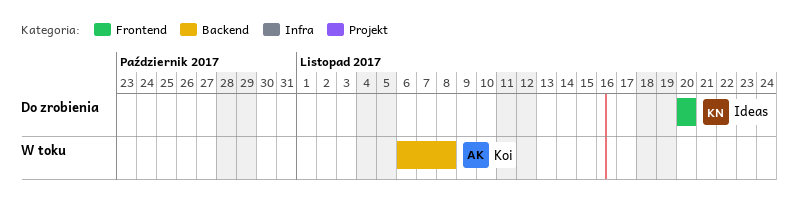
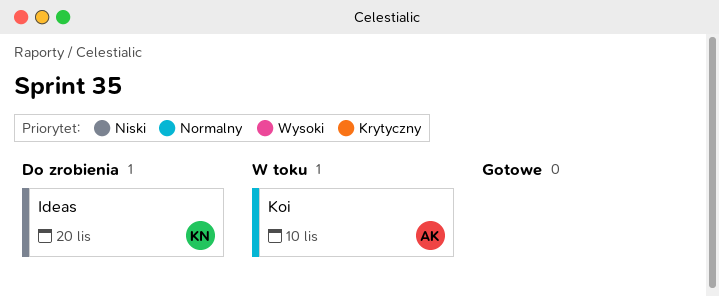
Koi, due: Nov 8 -> Nov 10

